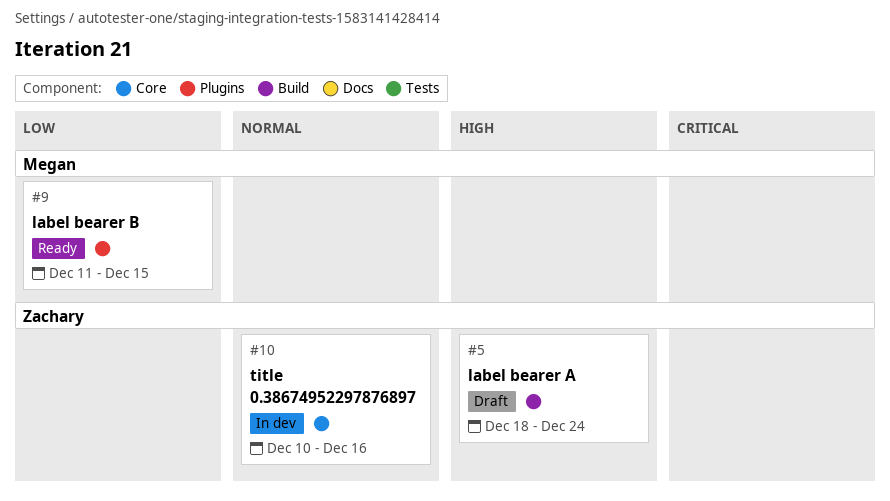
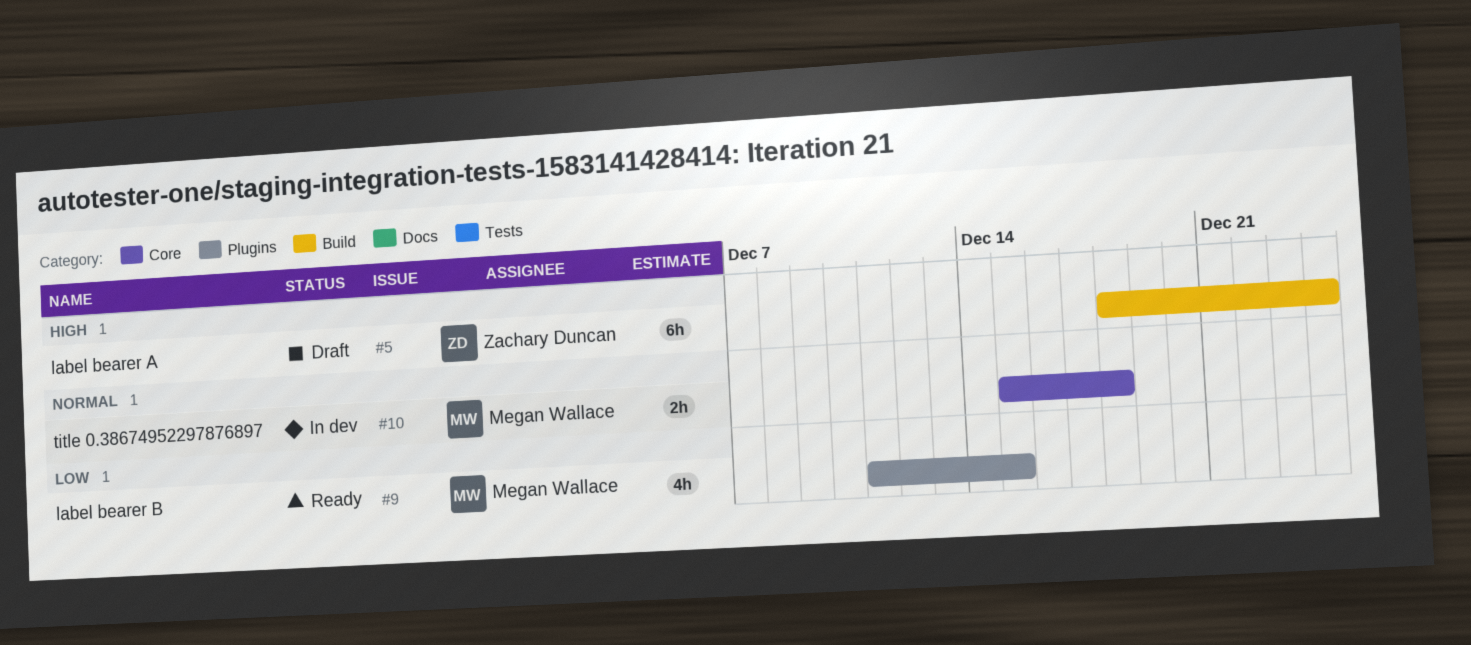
#10, owner: Zachary Duncan -> Megan Wallace
#10, start: Dec 10 -> Dec 15
#10, due: Dec 16 -> Dec 18

